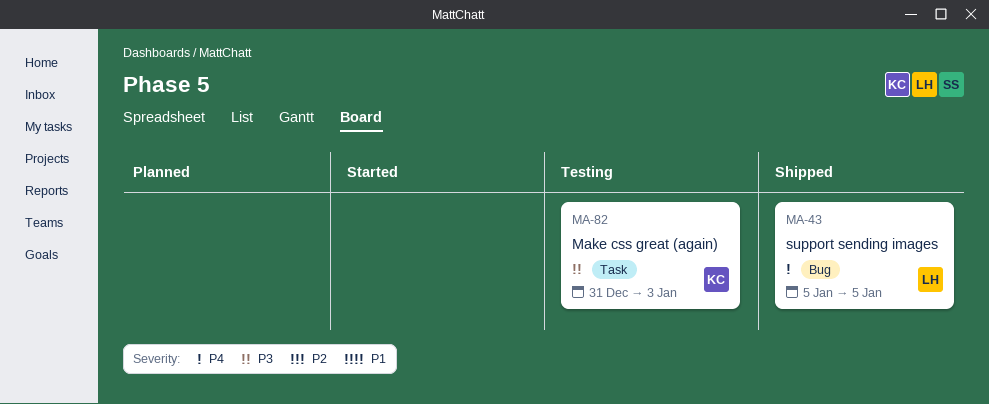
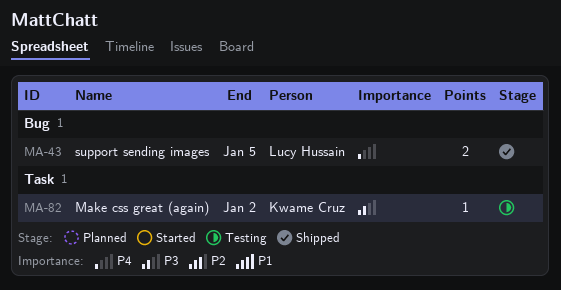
MA-82, due: Jan 3 -> Jan 2

